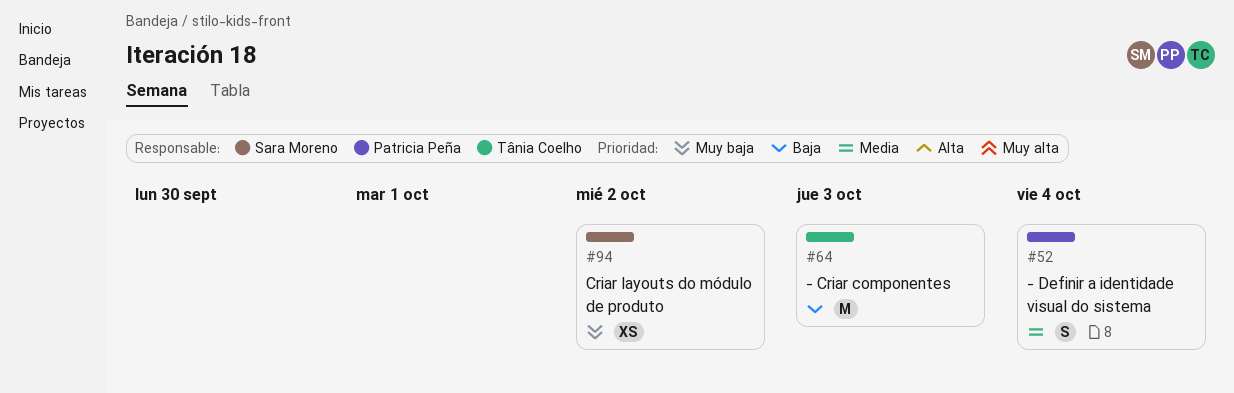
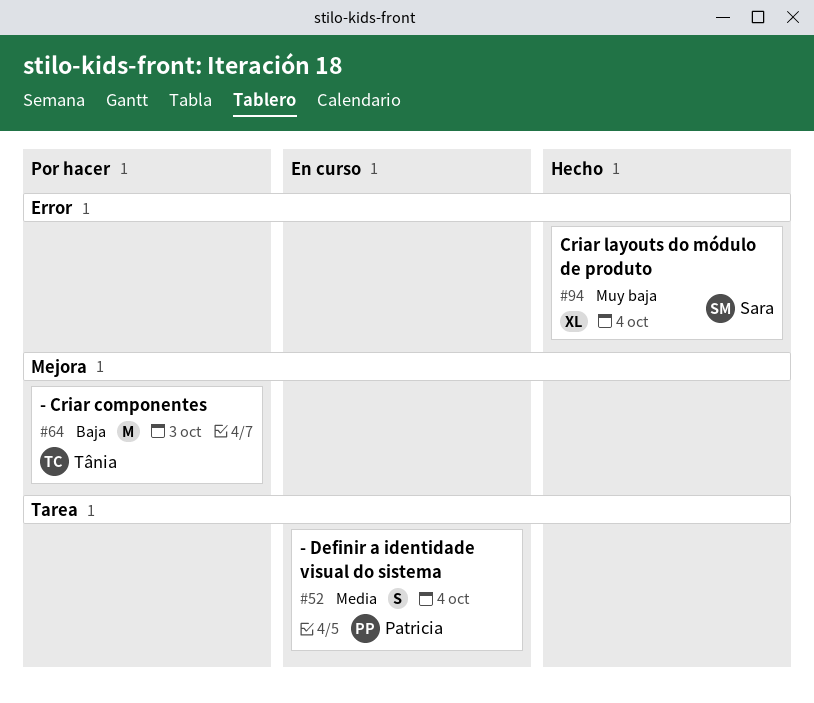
#94, estimate: XS -> XL
#94, due: Oct 2 -> Oct 4

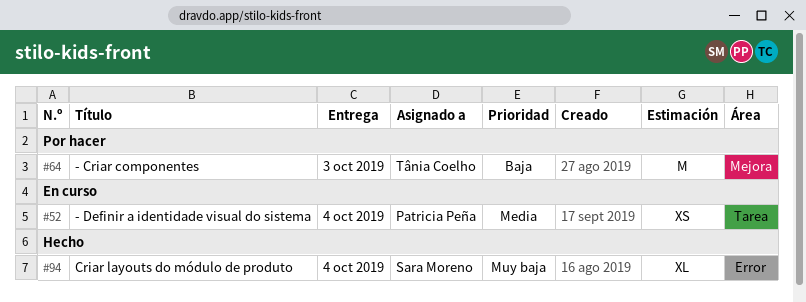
#52, estimate: S -> XS

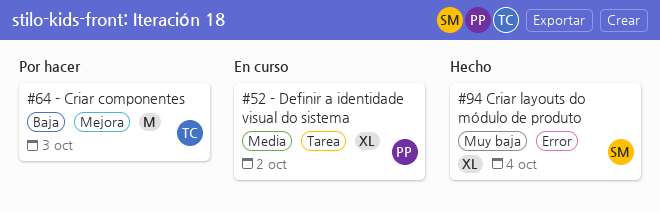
#52, estimate: XS -> XL
#52, due: Oct 4 -> Oct 2

